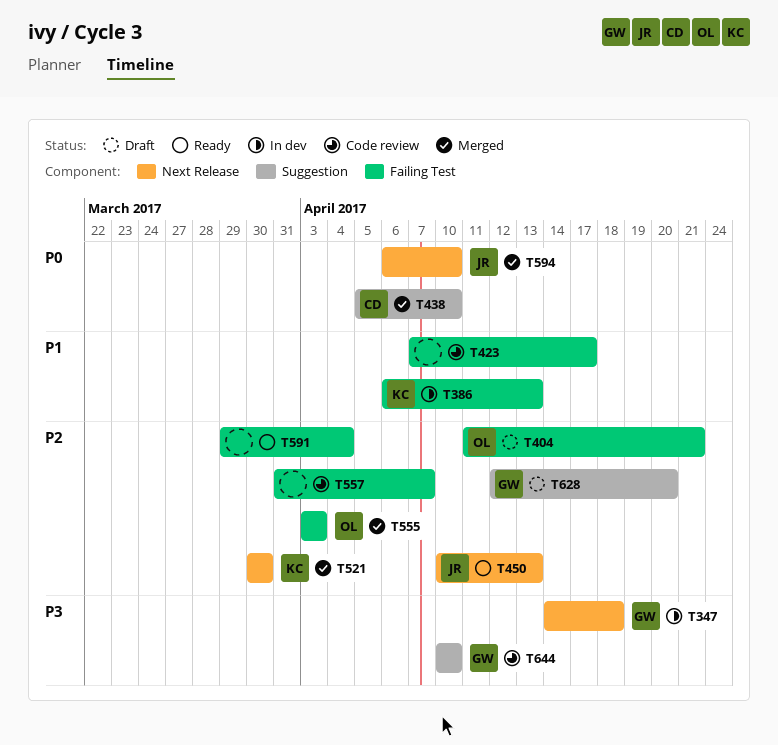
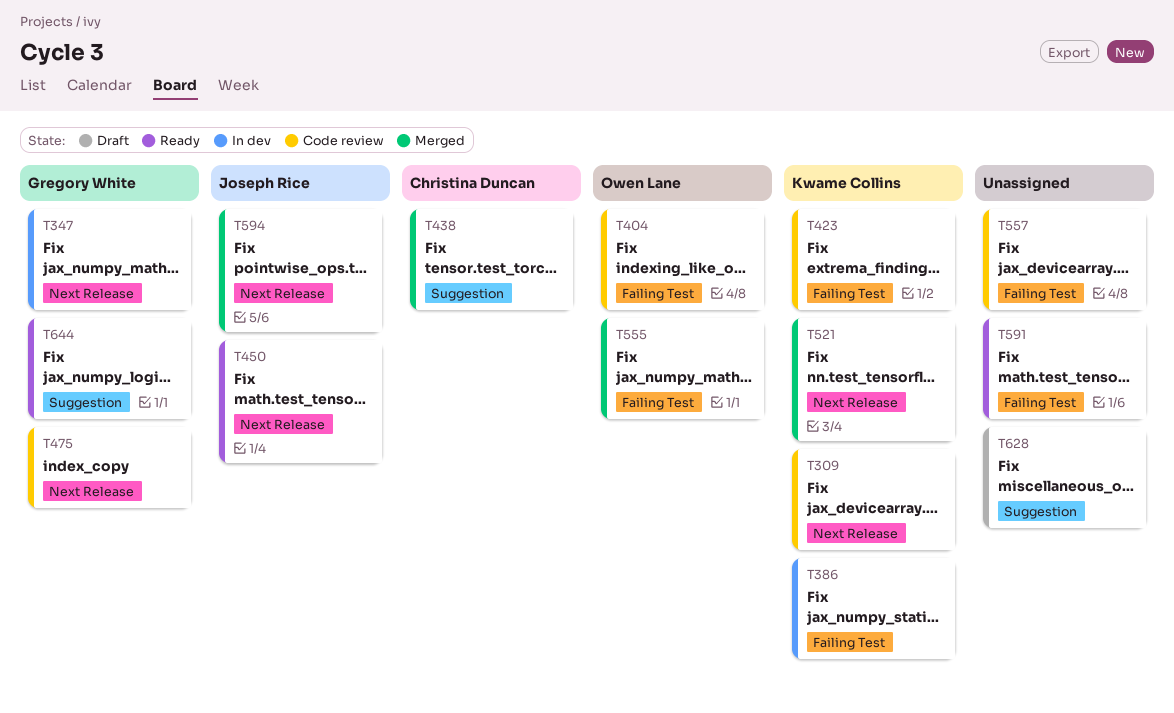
T309: none -> present
T404, status: Draft -> Code review
T423, owner: none -> Kwame Collins
T475: none -> present
T628, owner: Gregory White -> none
T644, status: Code review -> Ready

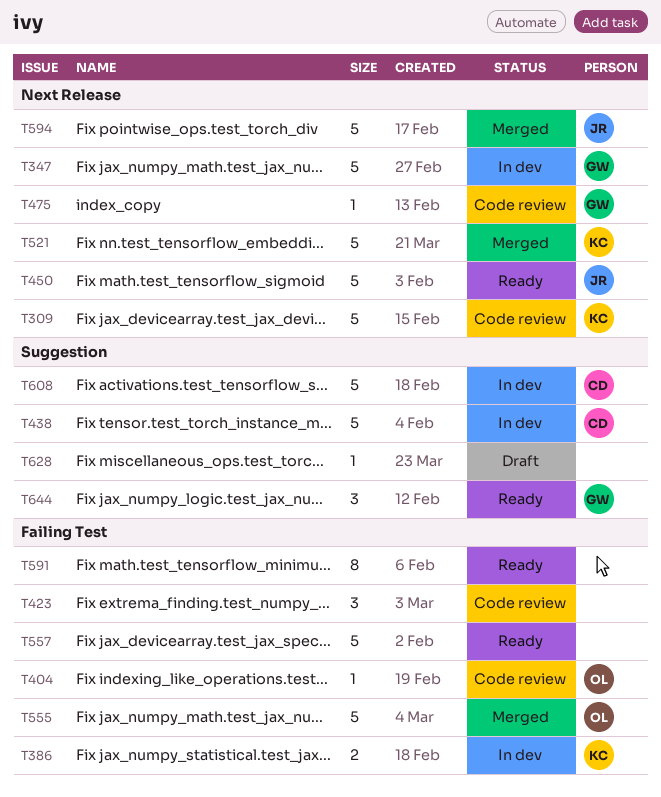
T423, owner: Kwame Collins -> none
T438, status: Merged -> In dev
T557, status: Code review -> Ready
T608: none -> present

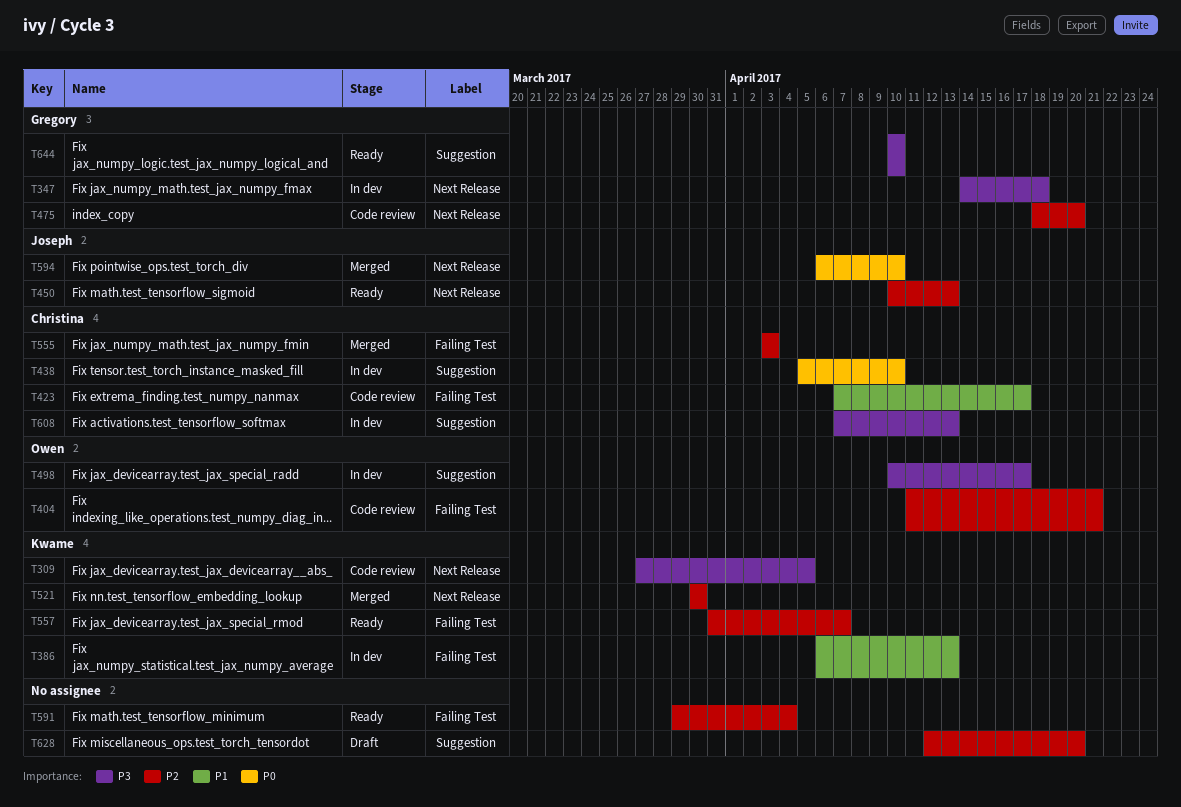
T423, owner: none -> Christina
T498: none -> present
T555, owner: Owen -> Christina
T557, owner: none -> Kwame

